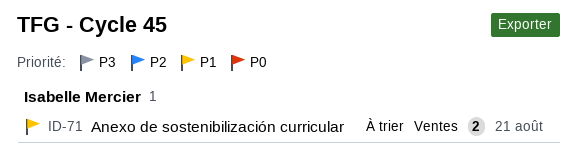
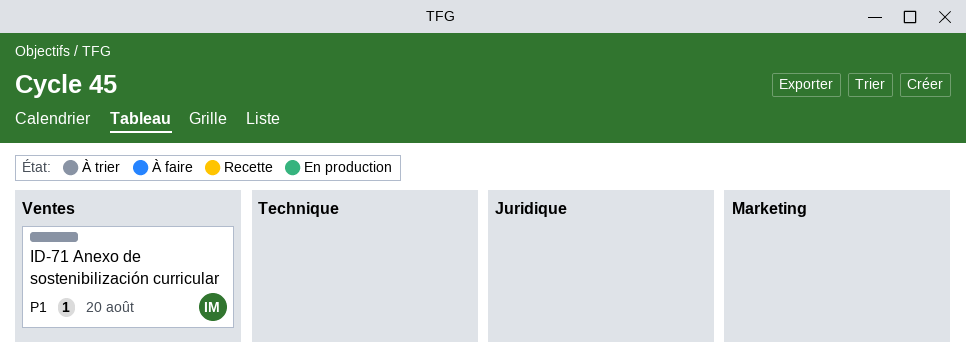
ID-71, estimate: 2 -> 1
ID-71, due: Aug 21 -> Aug 20

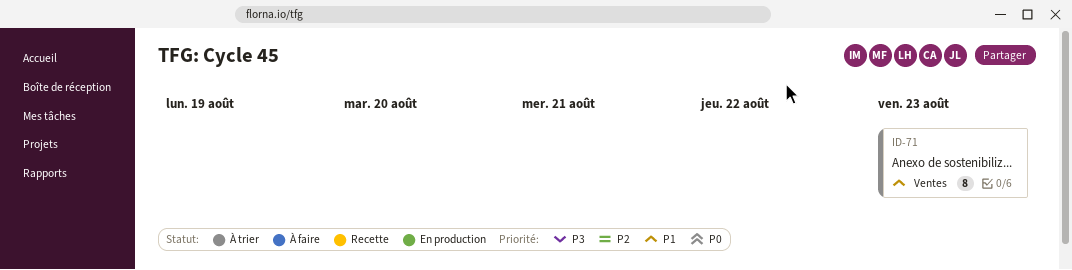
ID-71, estimate: 1 -> 8
ID-71, due: Aug 20 -> Aug 23

